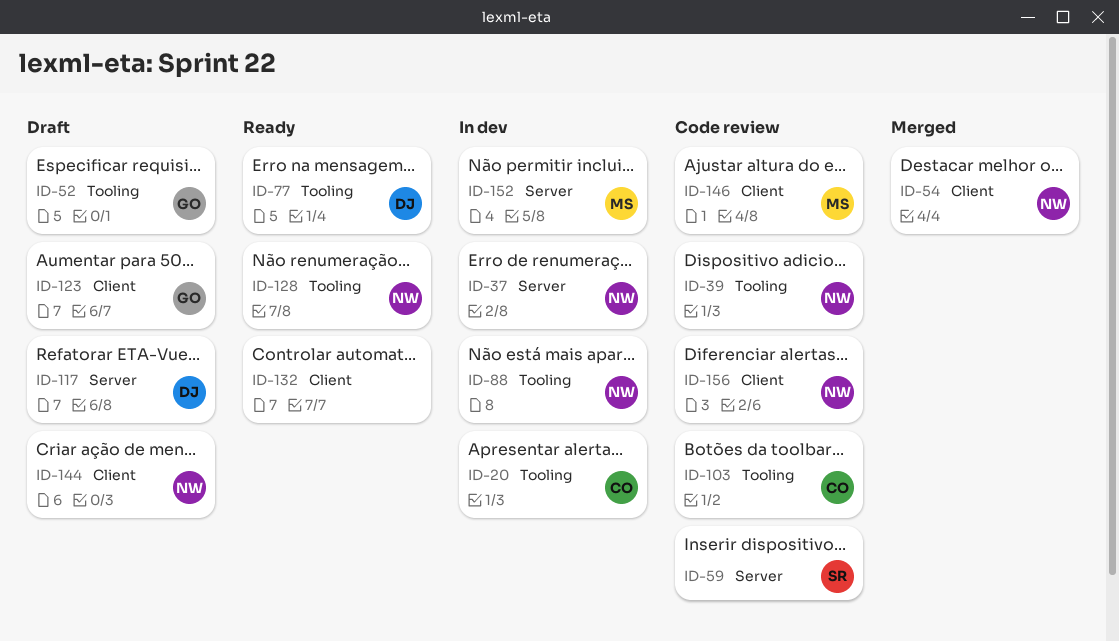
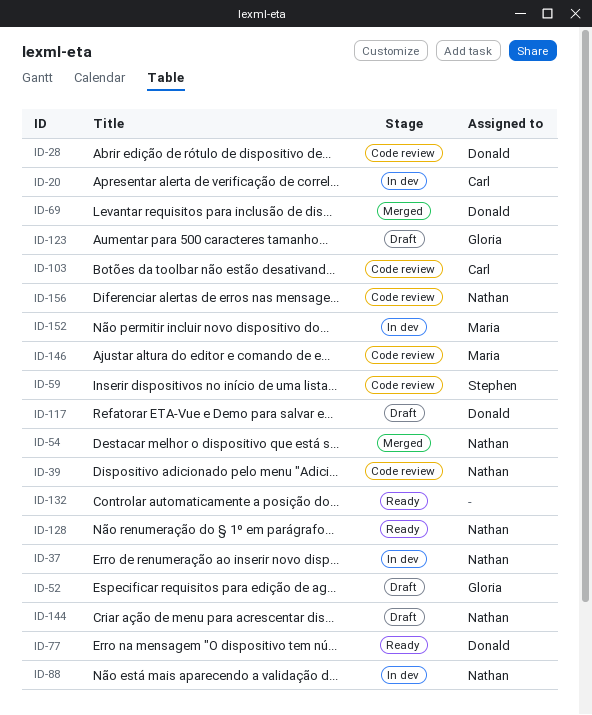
ID-28: none -> present
ID-69: none -> present

